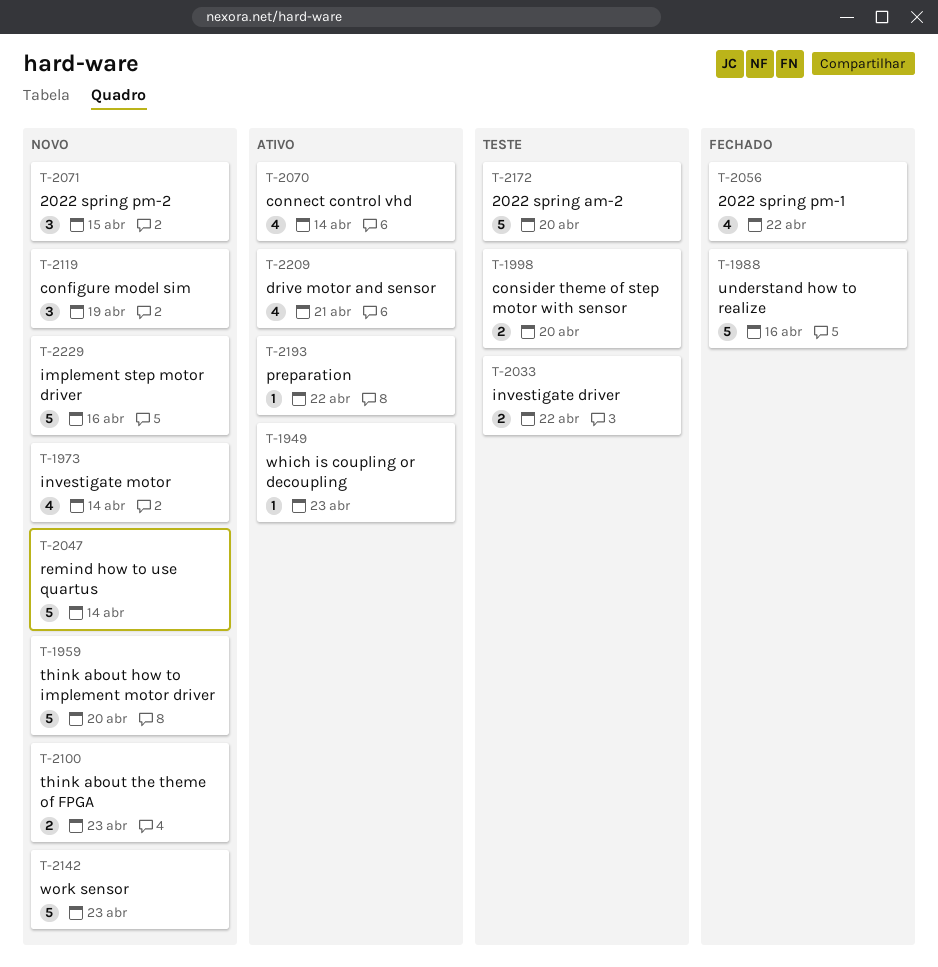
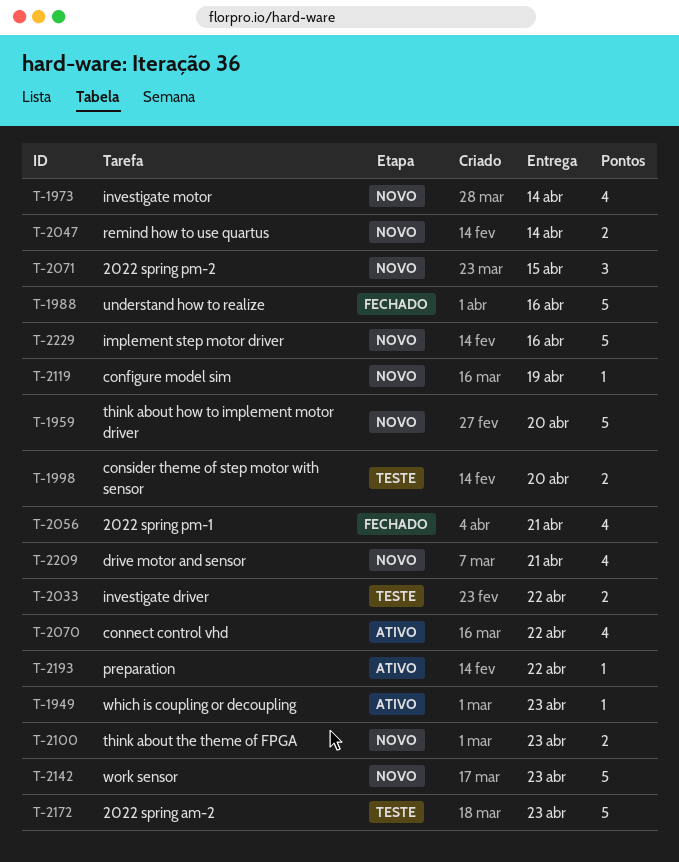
T-2047, estimate: 5 -> 2
T-2056, due: Apr 22 -> Apr 21
T-2070, due: Apr 14 -> Apr 22
T-2119, estimate: 3 -> 1
T-2172, due: Apr 20 -> Apr 23
T-2209, status: Ativo -> Novo

